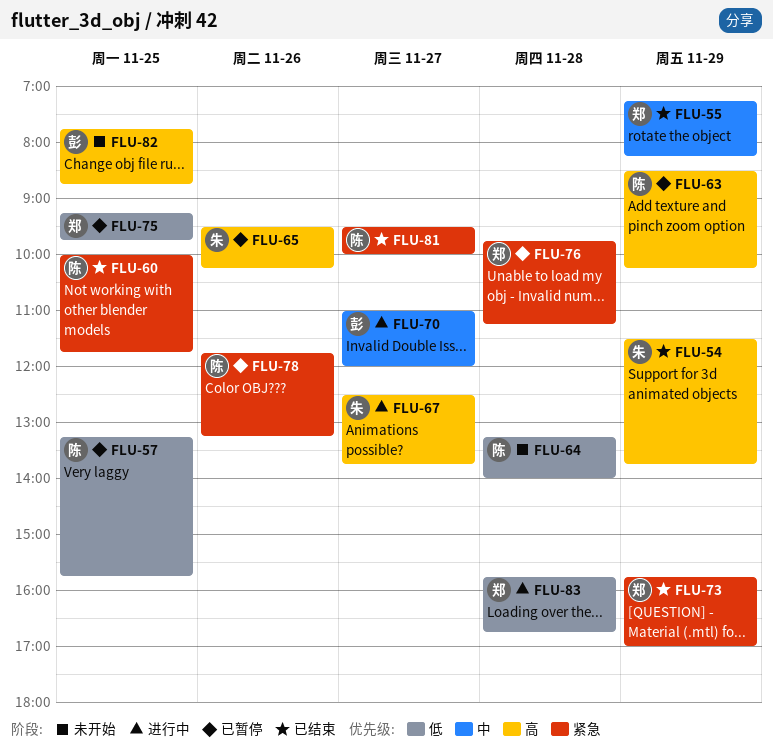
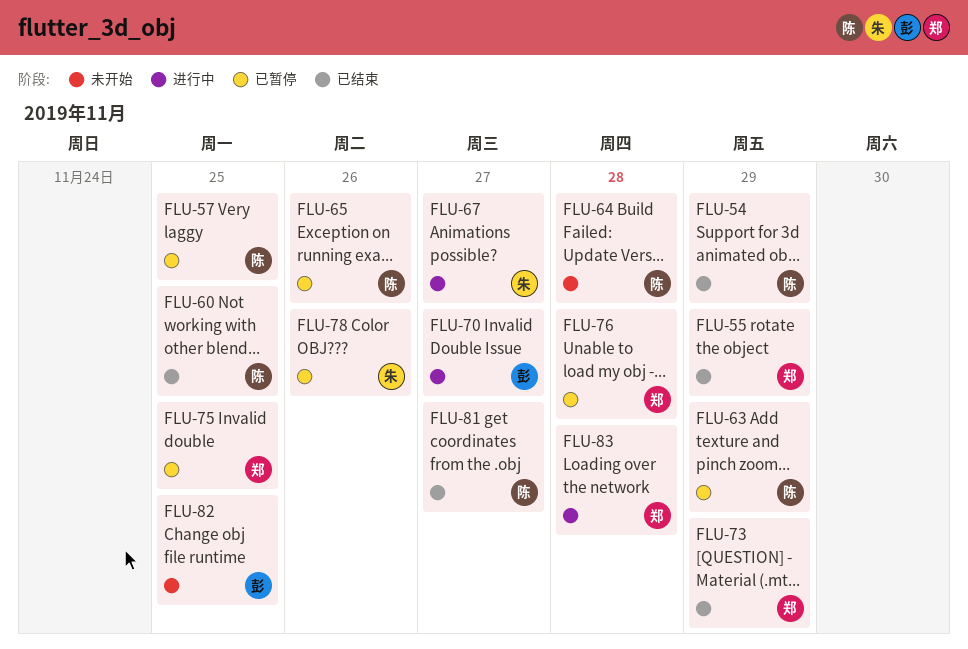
FLU-54, owner: 朱 -> 陈
FLU-65, owner: 朱 -> 陈
FLU-78, owner: 陈 -> 朱

